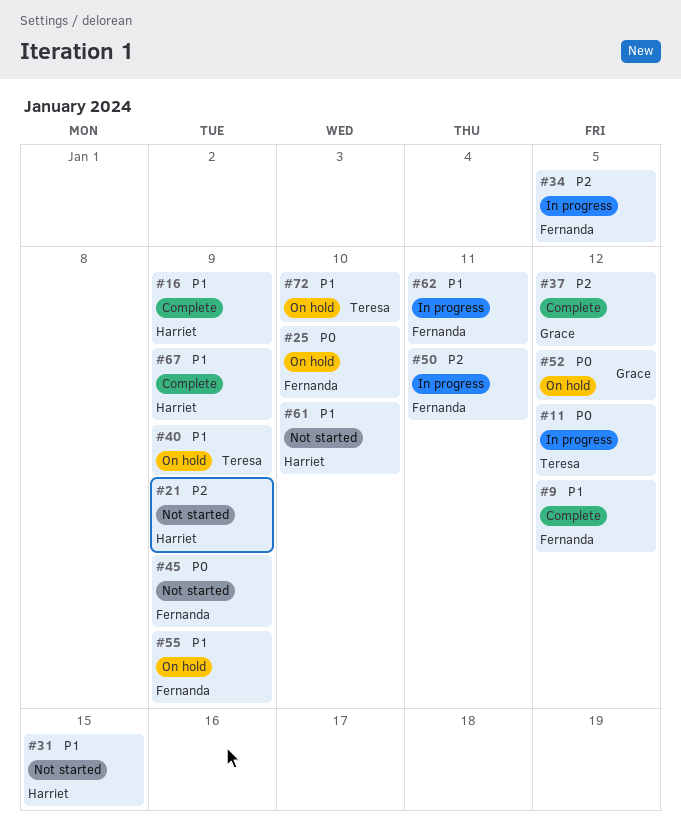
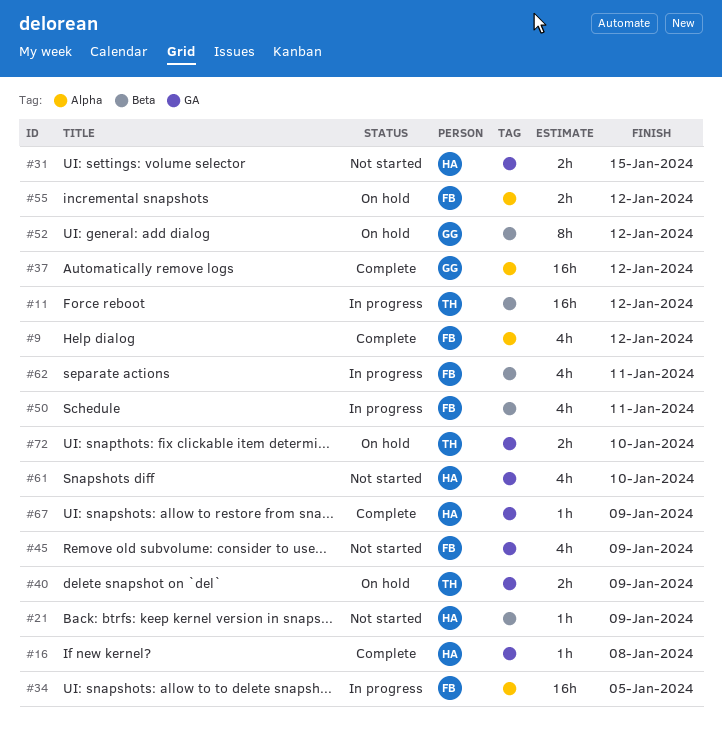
#16, due: Jan 9 -> Jan 8
#25: present -> none
#55, due: Jan 9 -> Jan 12

